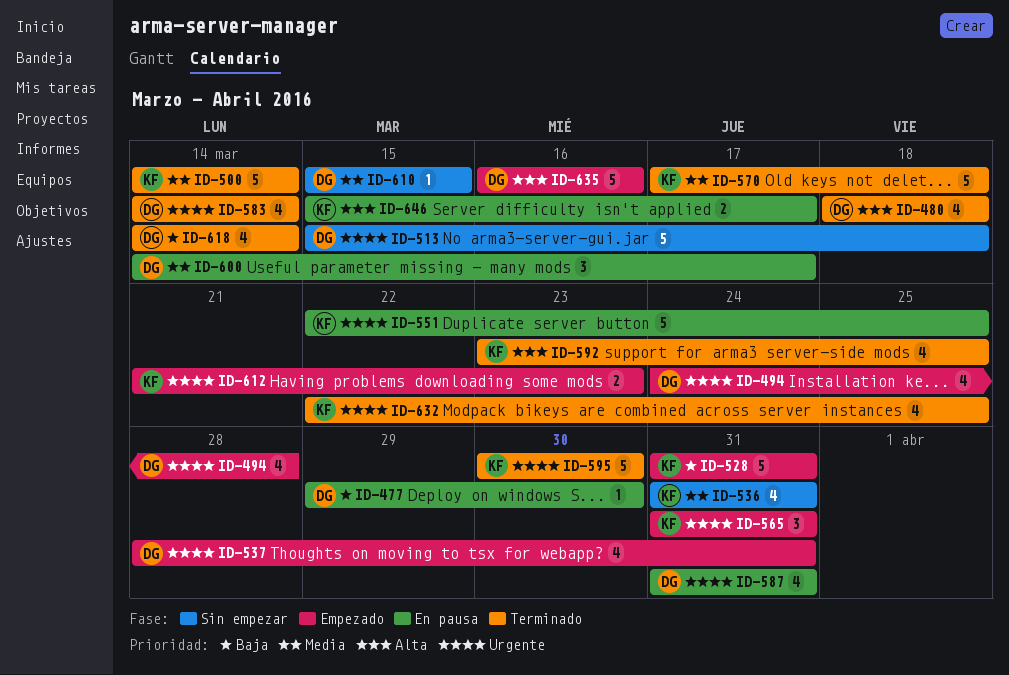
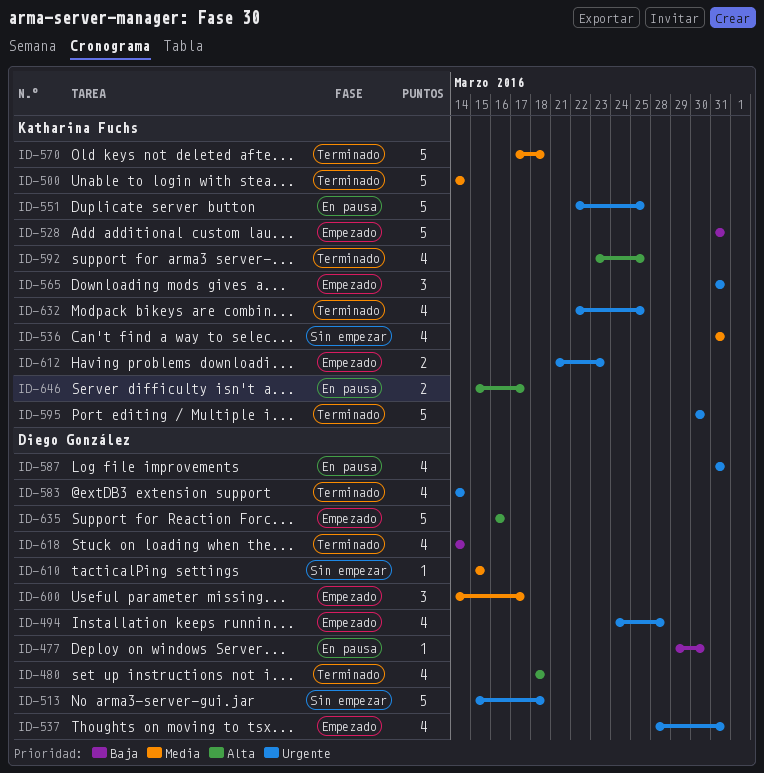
ID-600, status: En pausa -> Empezado

